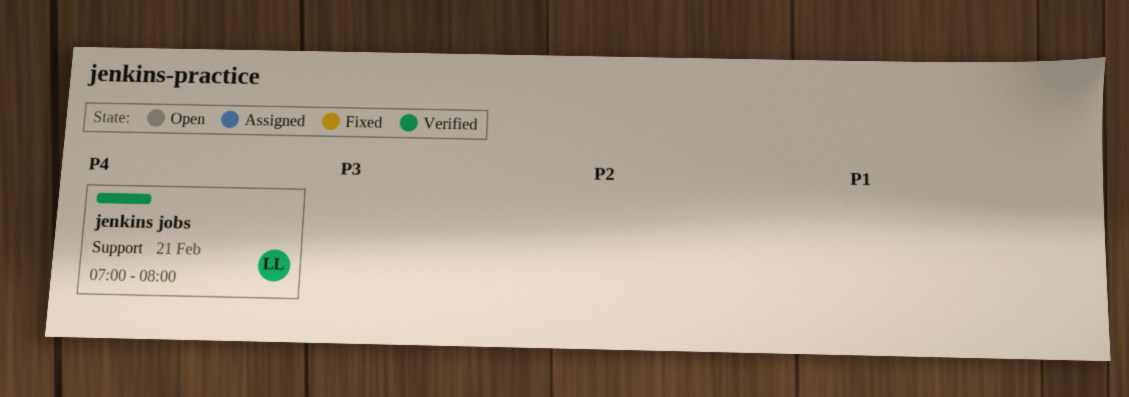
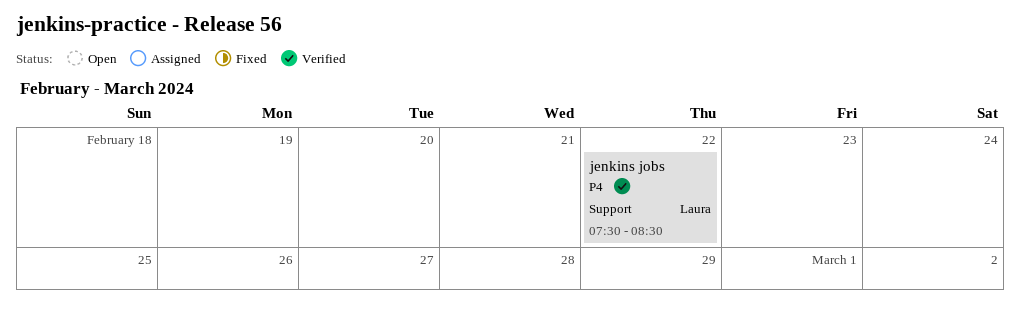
jenkins jobs, day: Feb 21 -> Feb 22
jenkins jobs, begins: 07:00 -> 07:30
jenkins jobs, ends: 08:00 -> 08:30

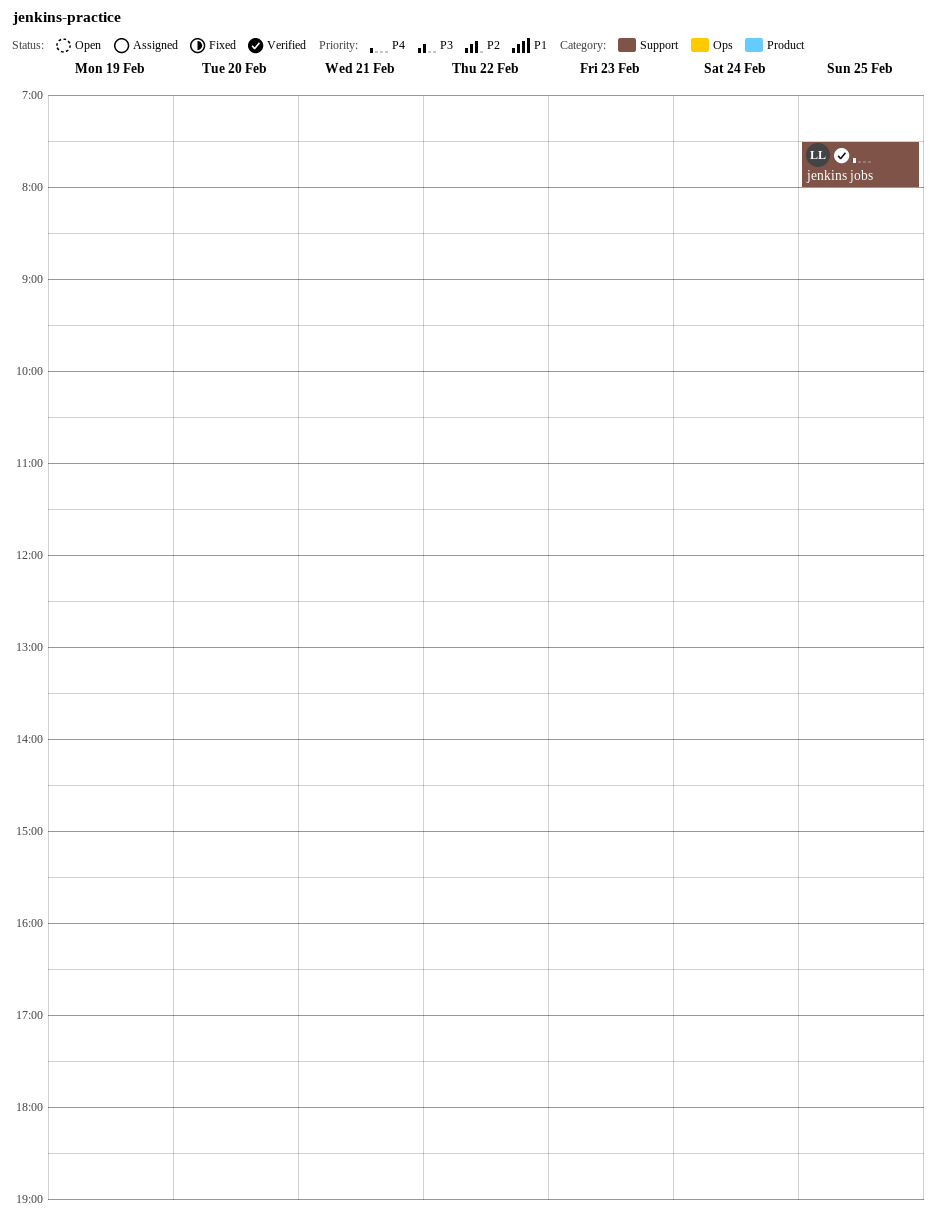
jenkins jobs, day: Feb 22 -> Feb 25
jenkins jobs, ends: 08:30 -> 08:00

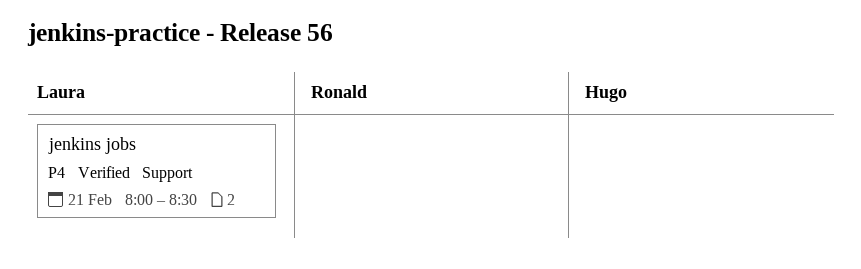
jenkins jobs, day: Feb 25 -> Feb 21
jenkins jobs, begins: 07:30 -> 08:00
jenkins jobs, ends: 08:00 -> 08:30

